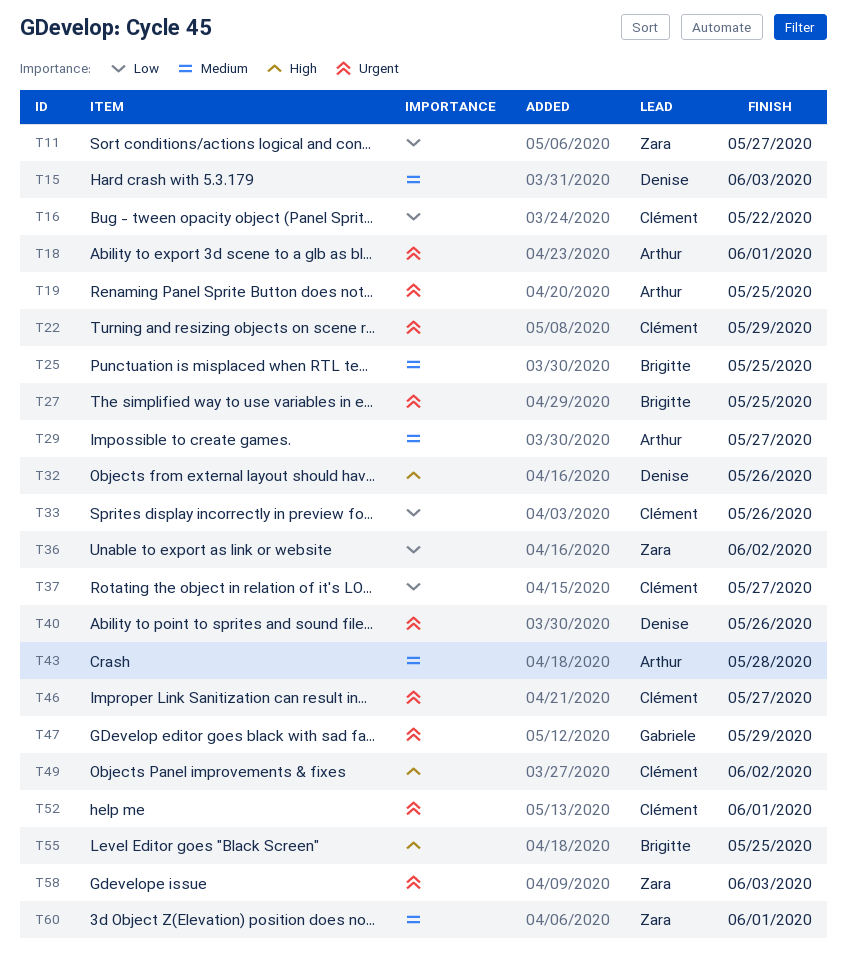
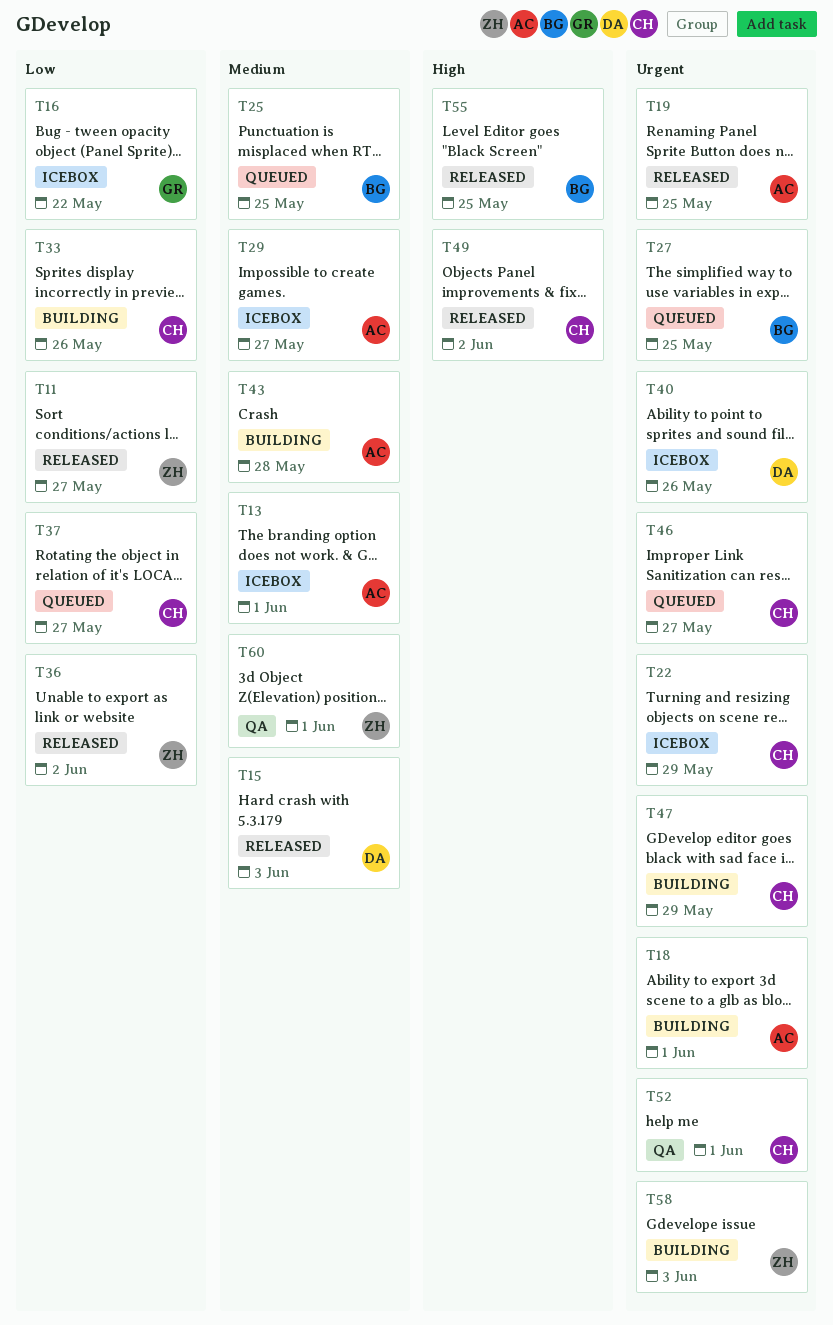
T13: none -> present
T16, owner: Clément -> Gabriele
T32: present -> none
T47, owner: Gabriele -> Clément

